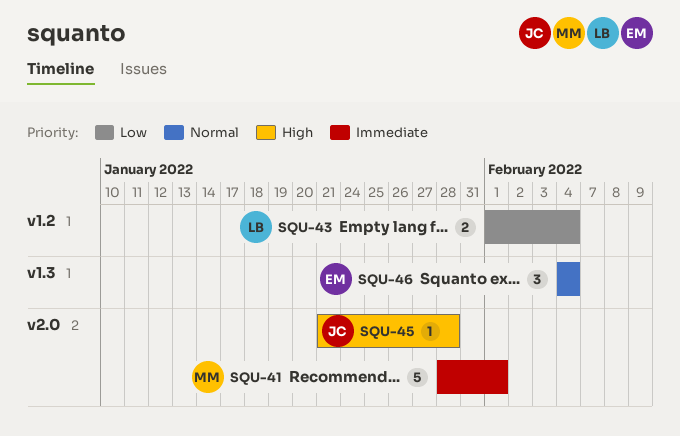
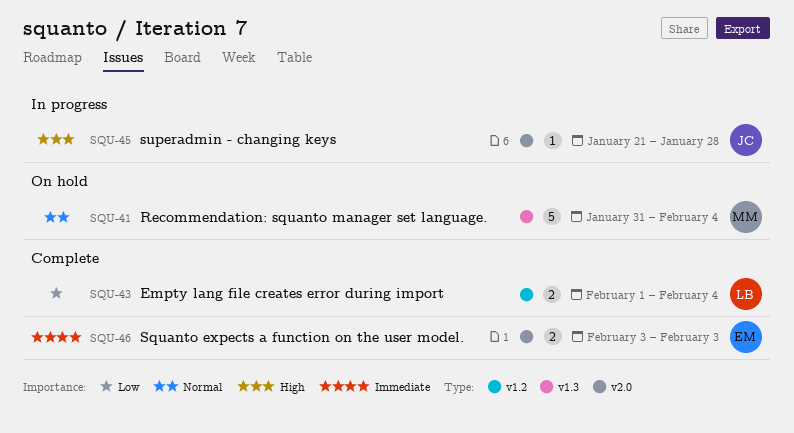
SQU-41, priority: Immediate -> Normal
SQU-41, label: v2.0 -> v1.3
SQU-41, start: Jan 28 -> Jan 31
SQU-41, due: Feb 1 -> Feb 4
SQU-46, priority: Normal -> Immediate
SQU-46, label: v1.3 -> v2.0
SQU-46, estimate: 3 -> 2
SQU-46, start: Feb 4 -> Feb 3
SQU-46, due: Feb 4 -> Feb 3

